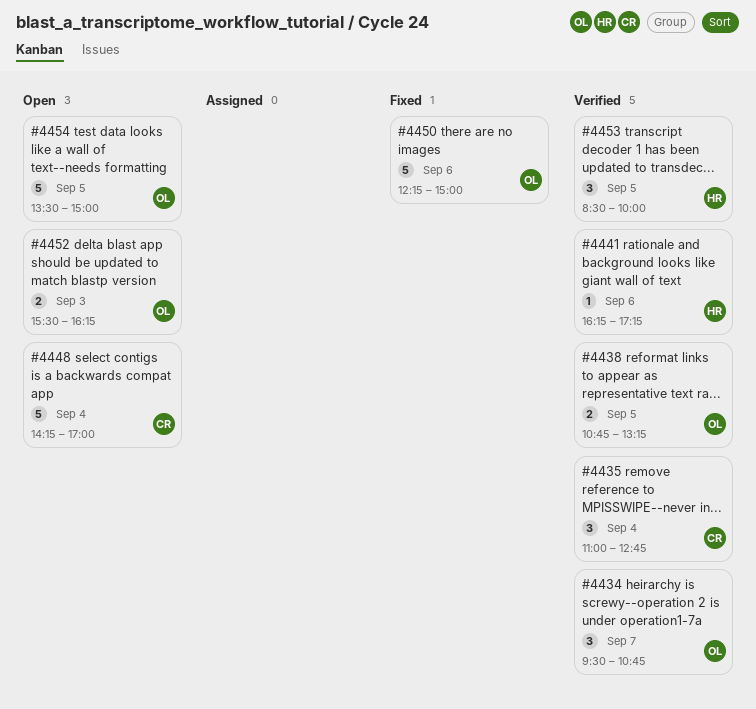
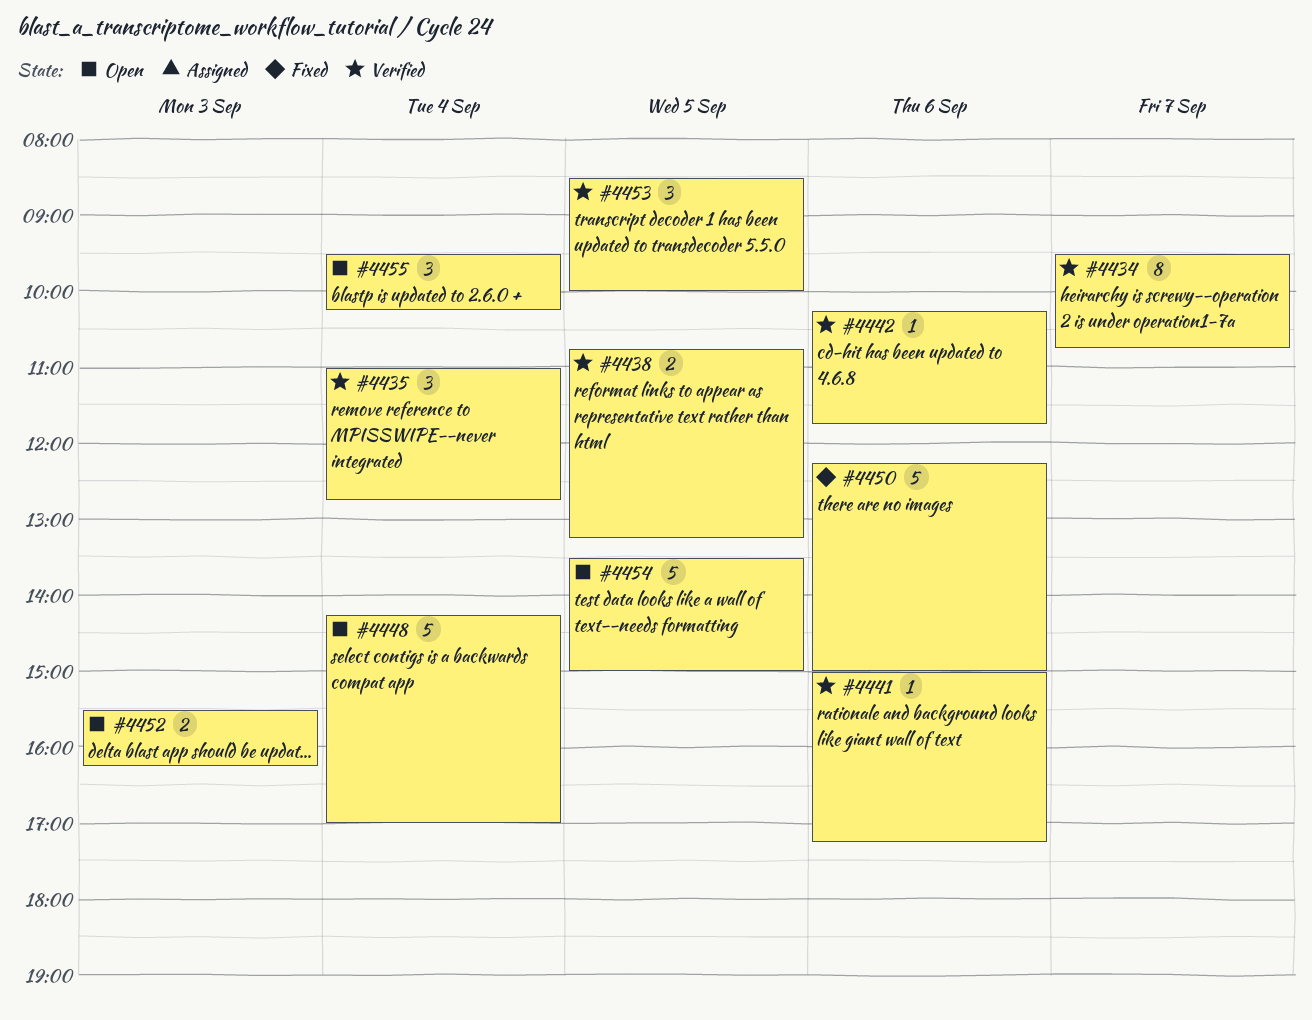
#4434, estimate: 3 -> 8
#4441, begins: 16:15 -> 15:00
#4442: none -> present
#4455: none -> present

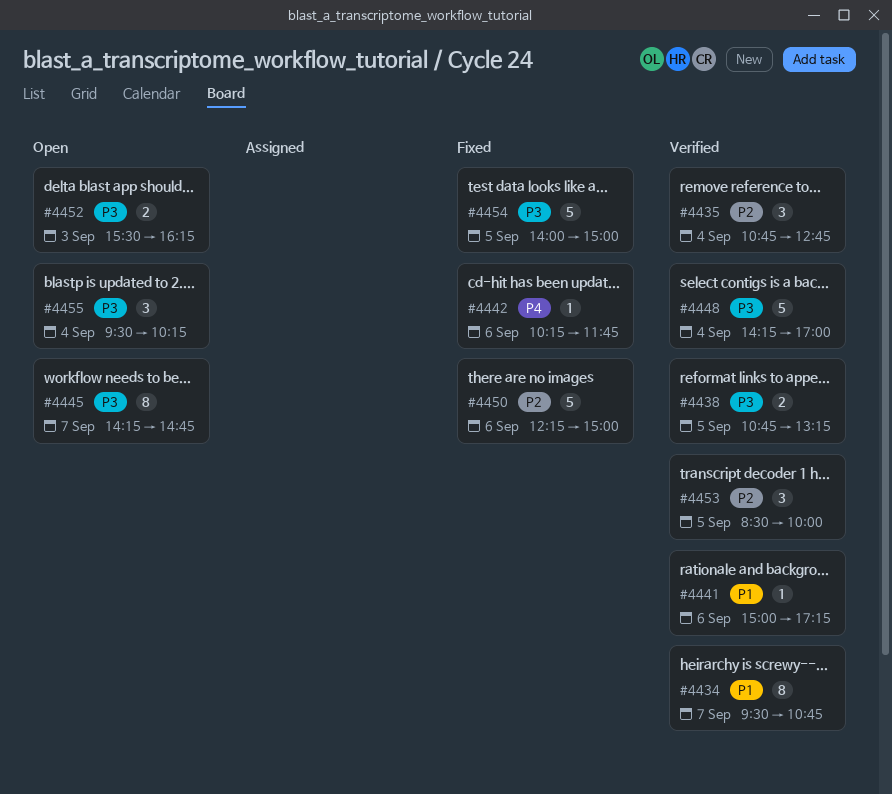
#4435, begins: 11:00 -> 10:45
#4442, status: Verified -> Fixed
#4445: none -> present
#4448, status: Open -> Verified
#4454, status: Open -> Fixed
#4454, begins: 13:30 -> 14:00

